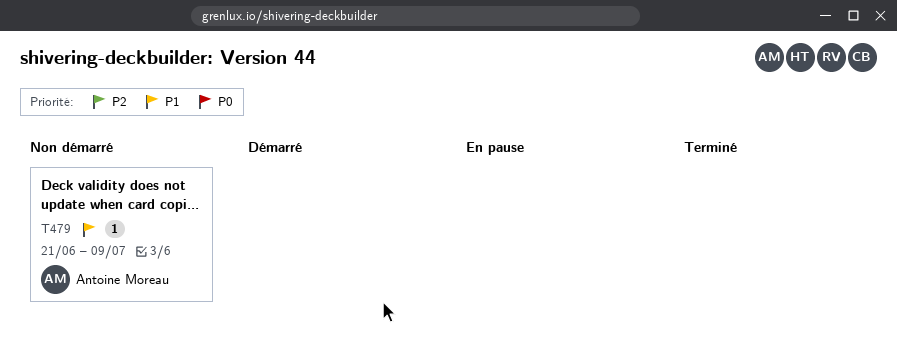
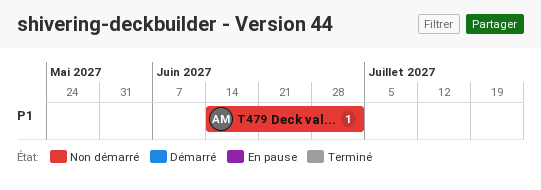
T479, start: Jun 21 -> Jun 14
T479, due: Jul 9 -> Jul 2

